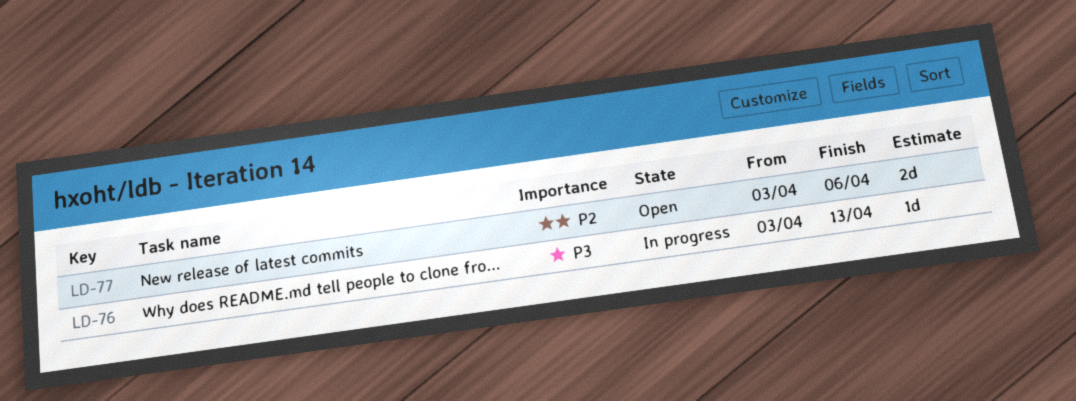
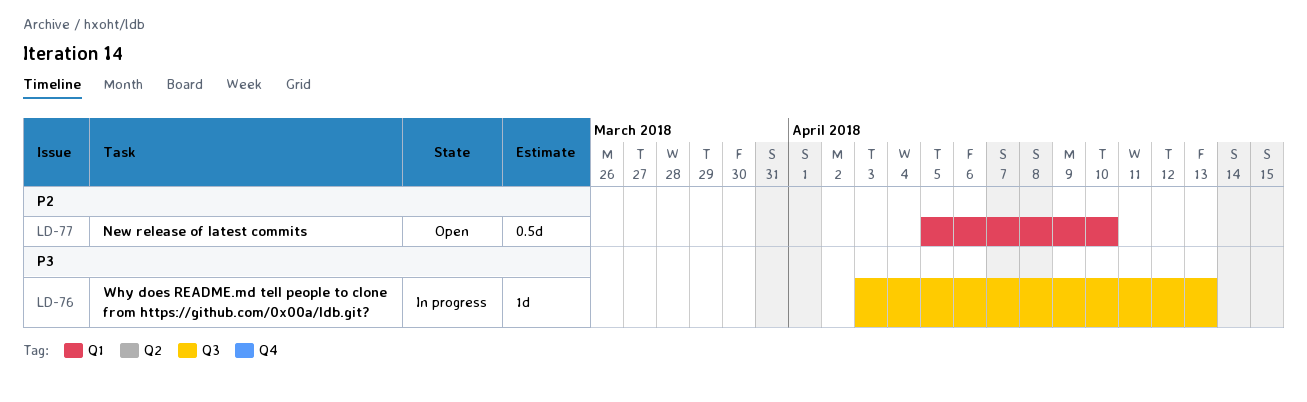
LD-77, estimate: 2d -> 0.5d
LD-77, start: Apr 3 -> Apr 5
LD-77, due: Apr 6 -> Apr 10

